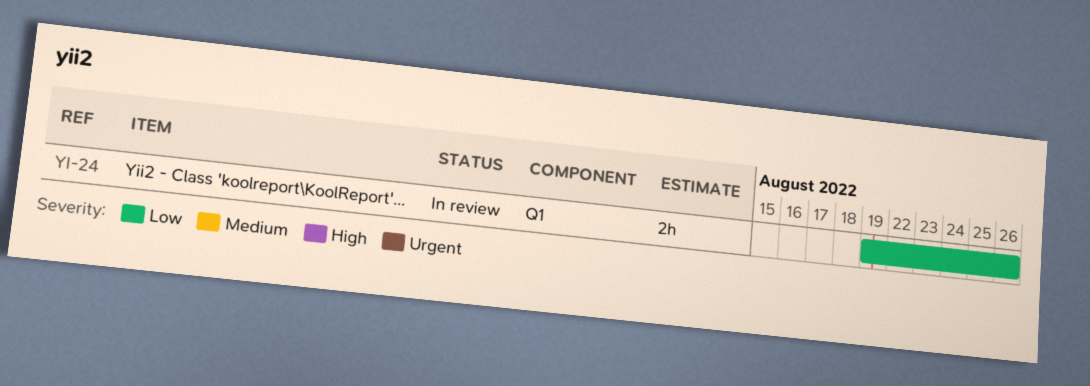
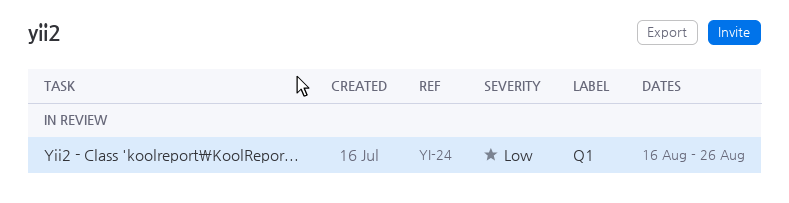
YI-24, start: Aug 19 -> Aug 16

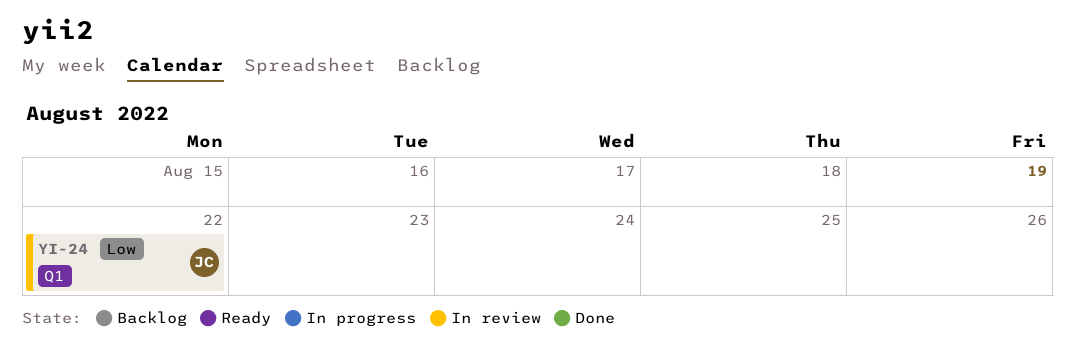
YI-24, due: Aug 26 -> Aug 22

